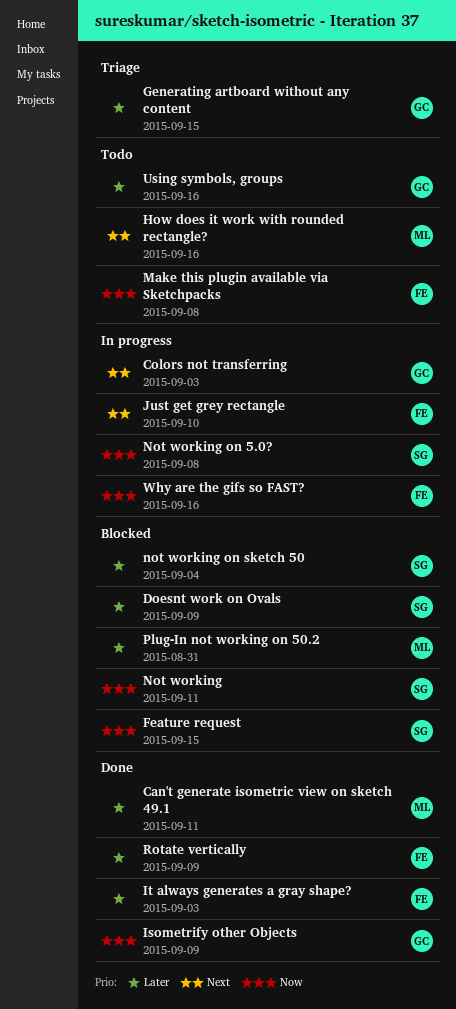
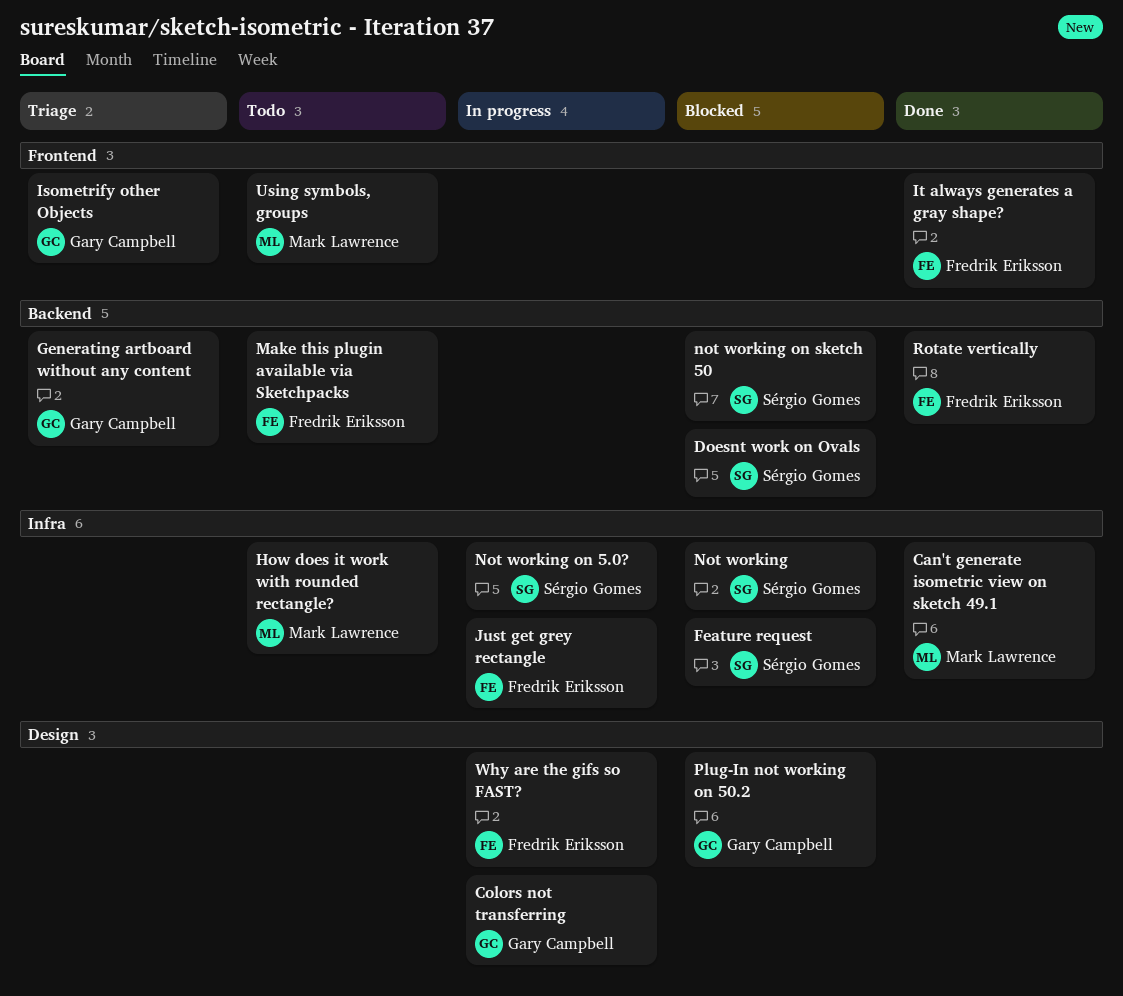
Isometrify other Objects, status: Done -> Triage
Plug-In not working on 50.2, owner: Mark Lawrence -> Gary Campbell
Using symbols, groups, owner: Gary Campbell -> Mark Lawrence

